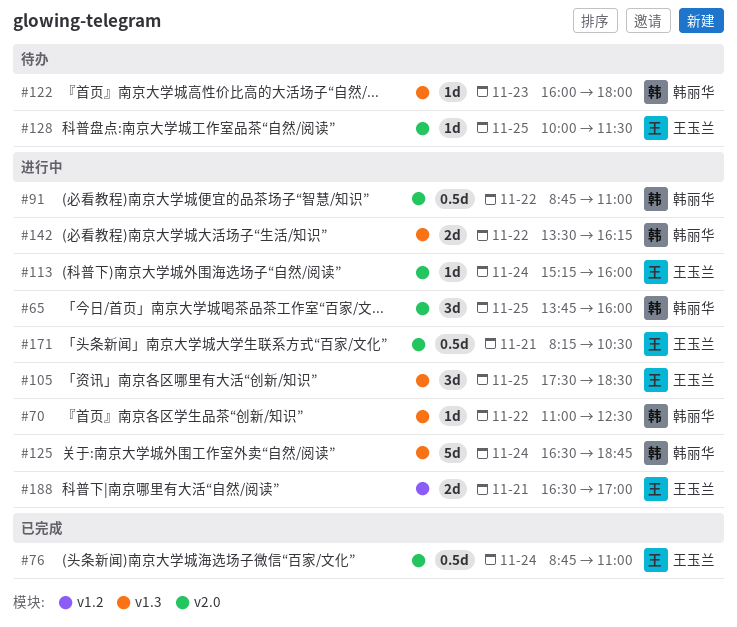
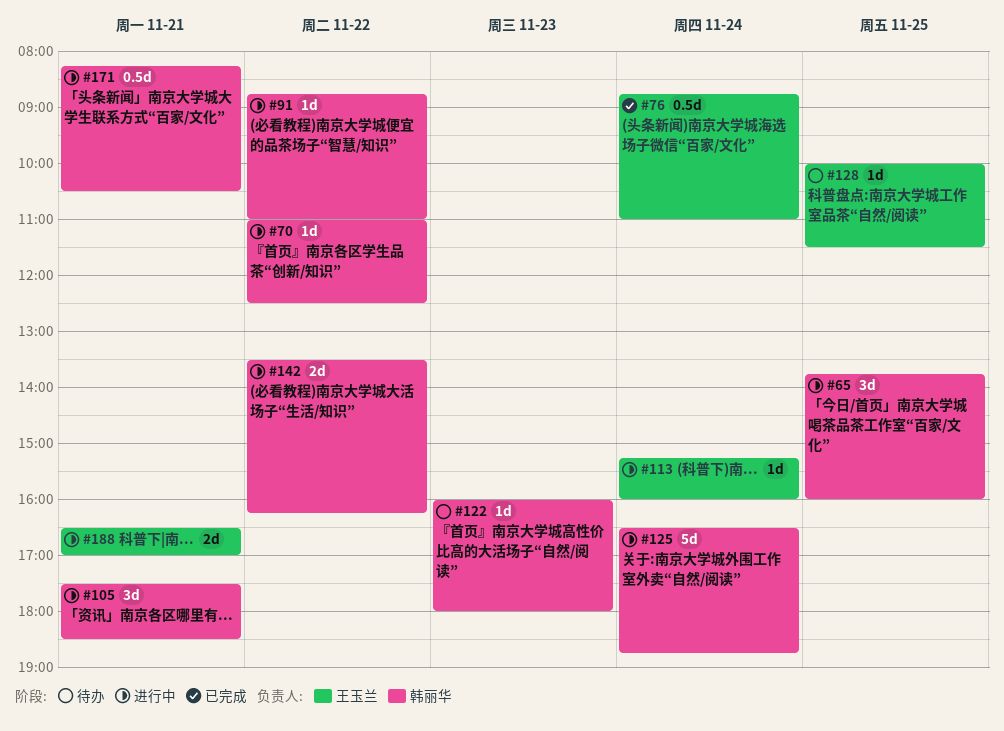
#91, estimate: 0.5d -> 1d
#105, owner: 王玉兰 -> 韩丽华
#105, day: Nov 25 -> Nov 21
#171, owner: 王玉兰 -> 韩丽华

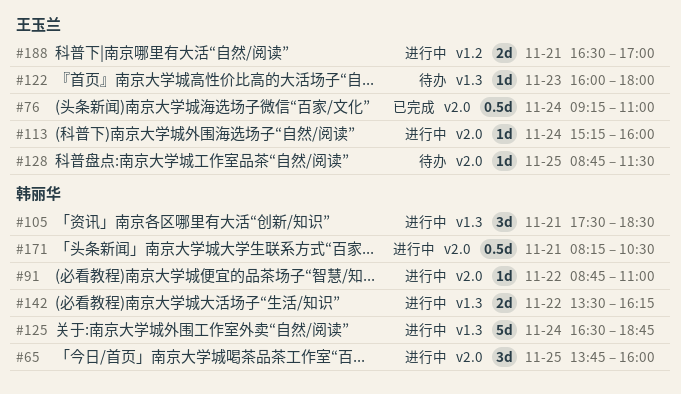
#70: present -> none
#76, begins: 08:45 -> 09:15
#122, owner: 韩丽华 -> 王玉兰
#128, begins: 10:00 -> 08:45

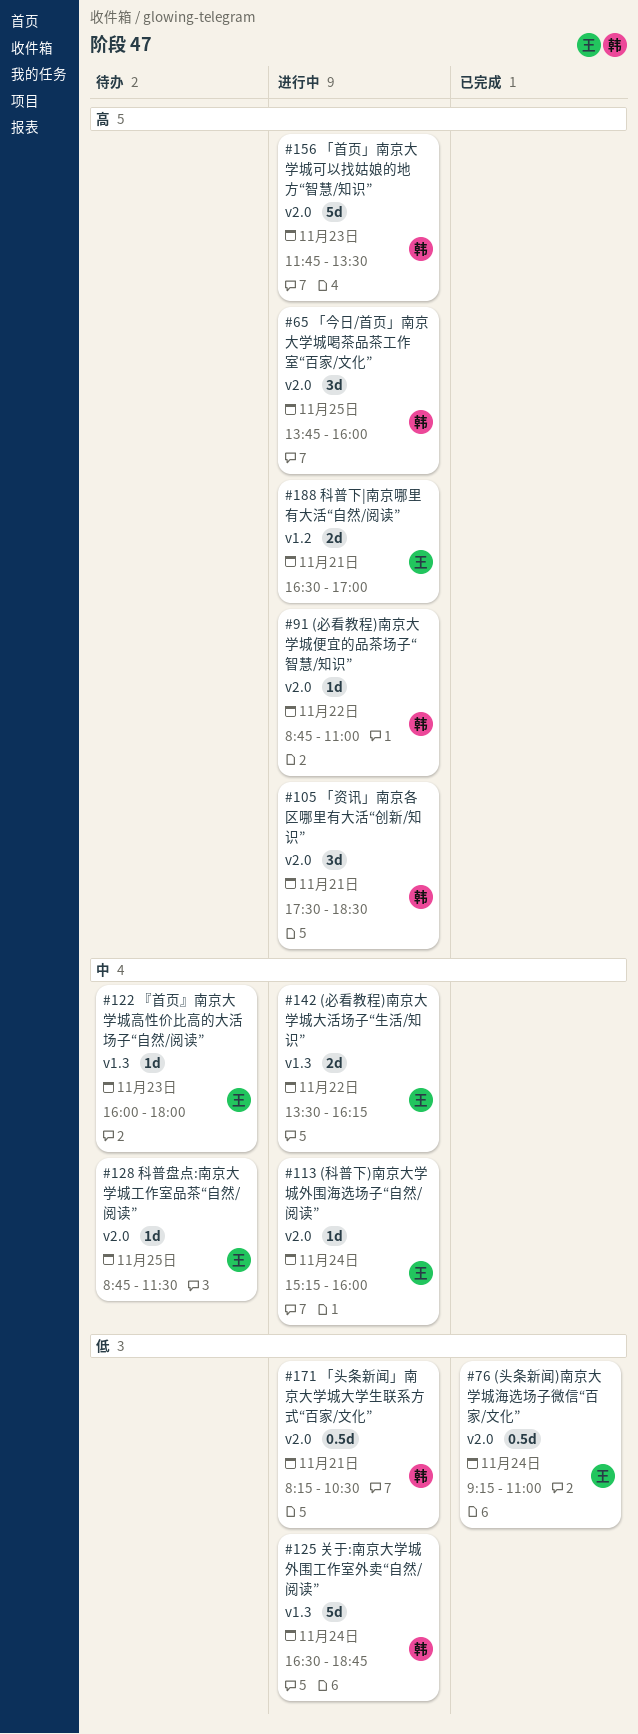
#105, label: v1.3 -> v2.0
#142, owner: 韩丽华 -> 王玉兰
#156: none -> present

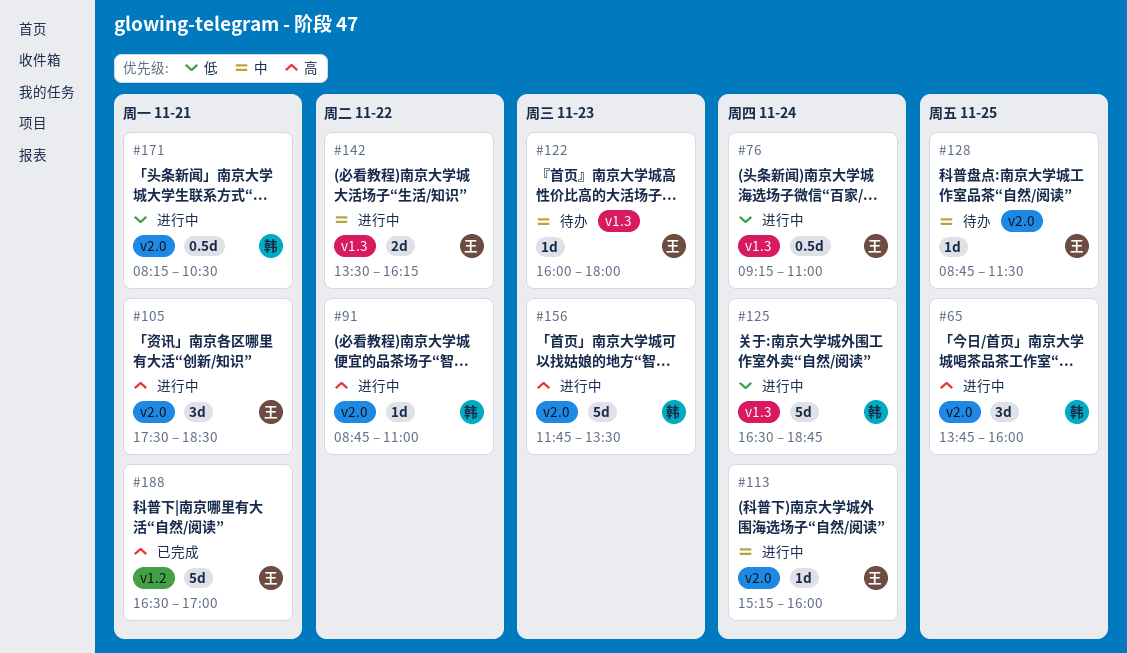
#76, status: 已完成 -> 进行中
#76, label: v2.0 -> v1.3
#105, owner: 韩 -> 王
#188, status: 进行中 -> 已完成
#188, estimate: 2d -> 5d

